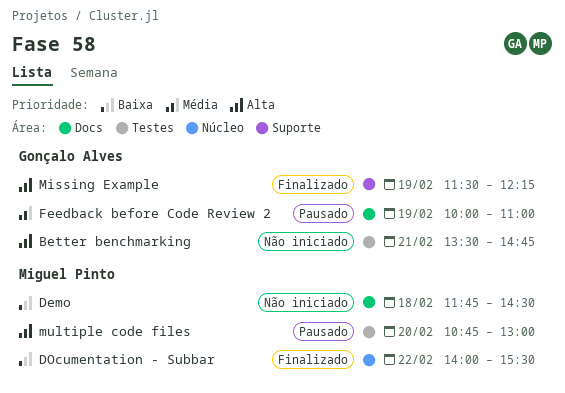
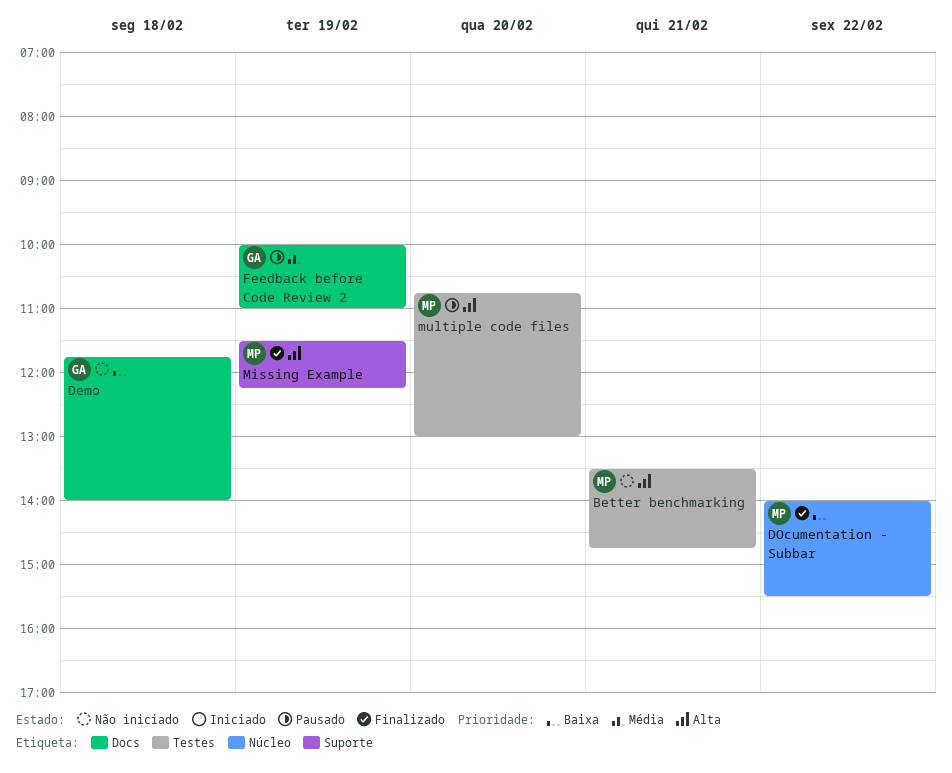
Better benchmarking, owner: Gonçalo Alves -> Miguel Pinto
Demo, owner: Miguel Pinto -> Gonçalo Alves
Demo, ends: 14:30 -> 14:00
Missing Example, owner: Gonçalo Alves -> Miguel Pinto

